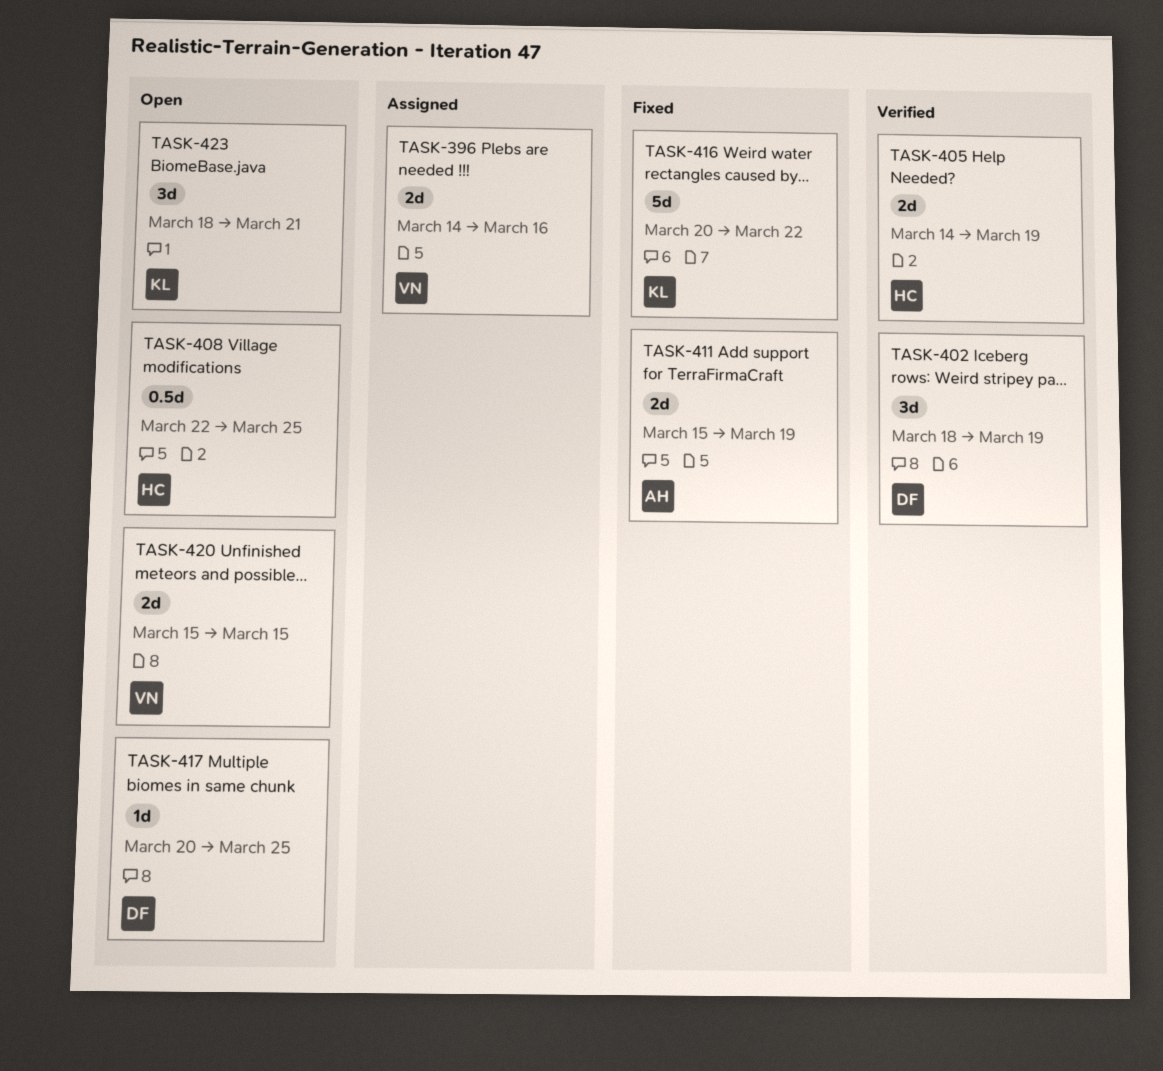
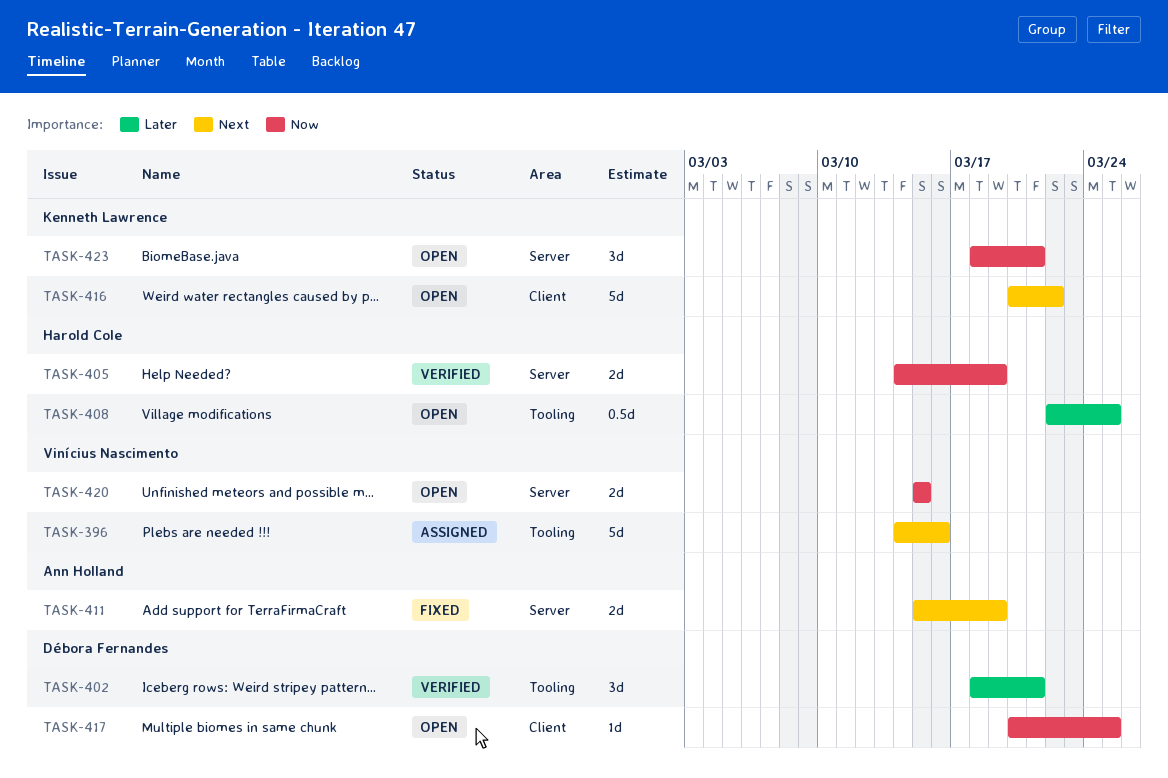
TASK-396, estimate: 2d -> 5d
TASK-402, due: Mar 19 -> Mar 21
TASK-416, status: Fixed -> Open

